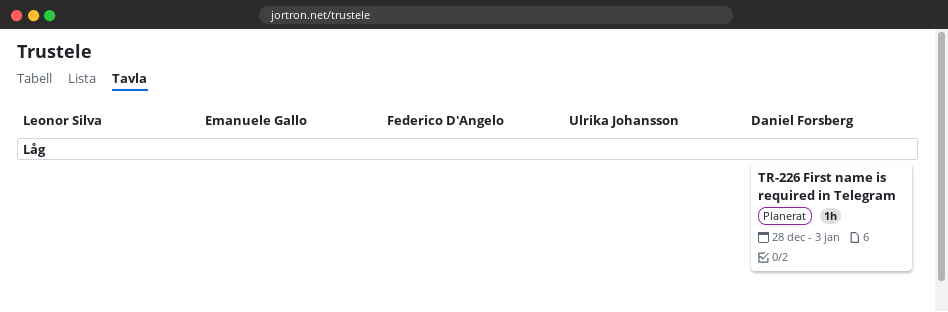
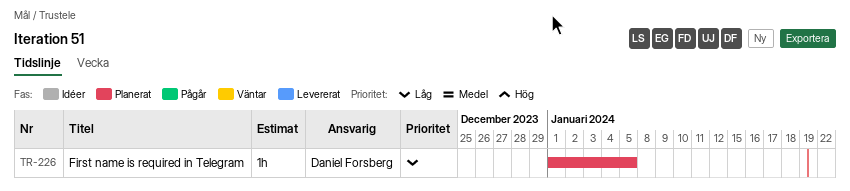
TR-226, start: Dec 28 -> Jan 1
TR-226, due: Jan 3 -> Jan 5

